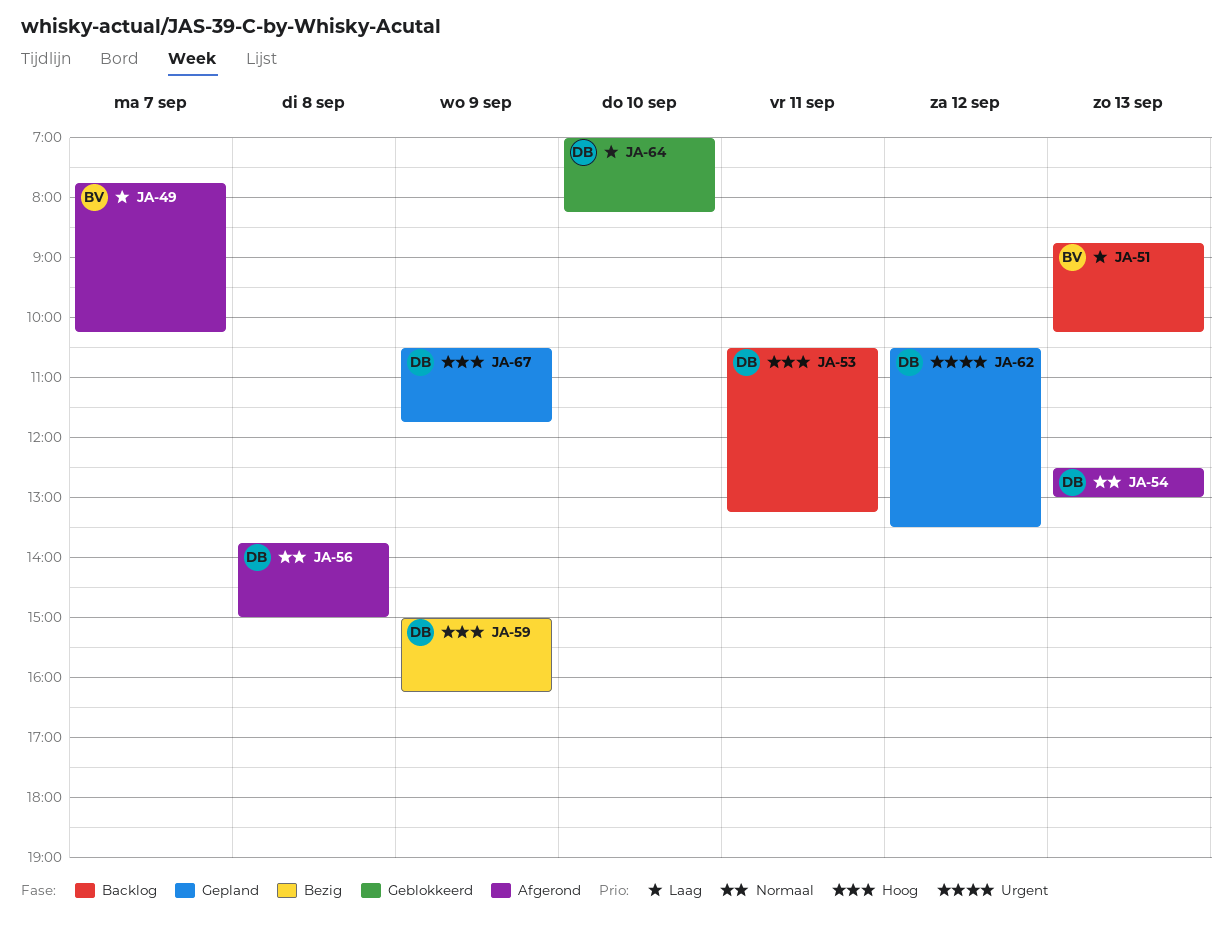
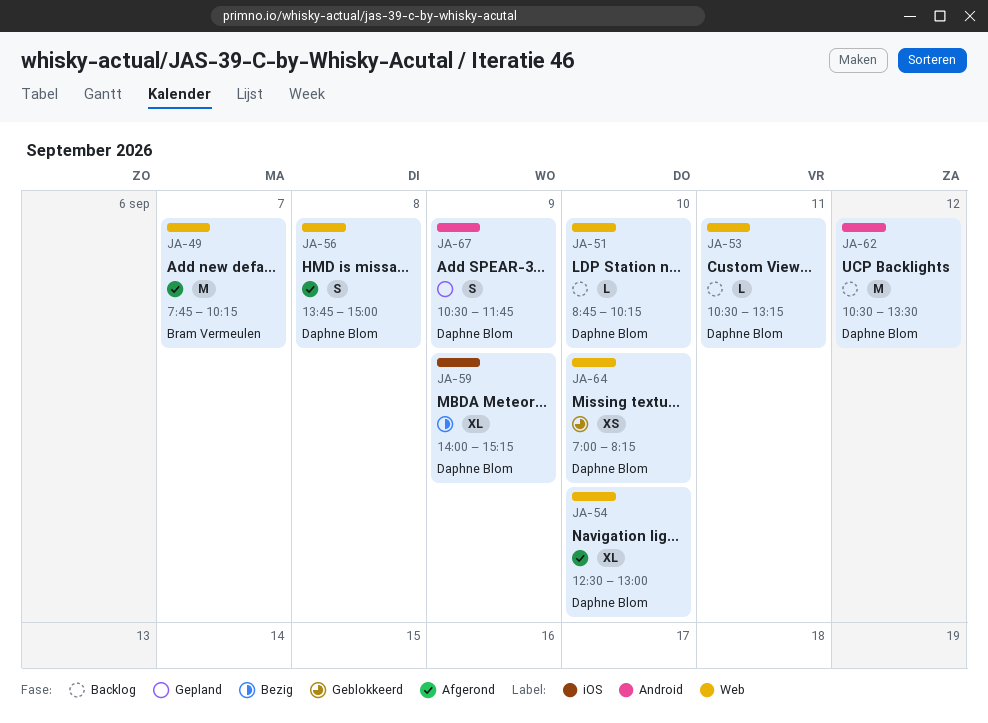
JA-51, owner: Bram Vermeulen -> Daphne Blom
JA-51, day: Sep 13 -> Sep 10
JA-54, day: Sep 13 -> Sep 10
JA-59, begins: 15:00 -> 14:00
JA-59, ends: 16:15 -> 15:15
JA-62, status: Gepland -> Backlog

